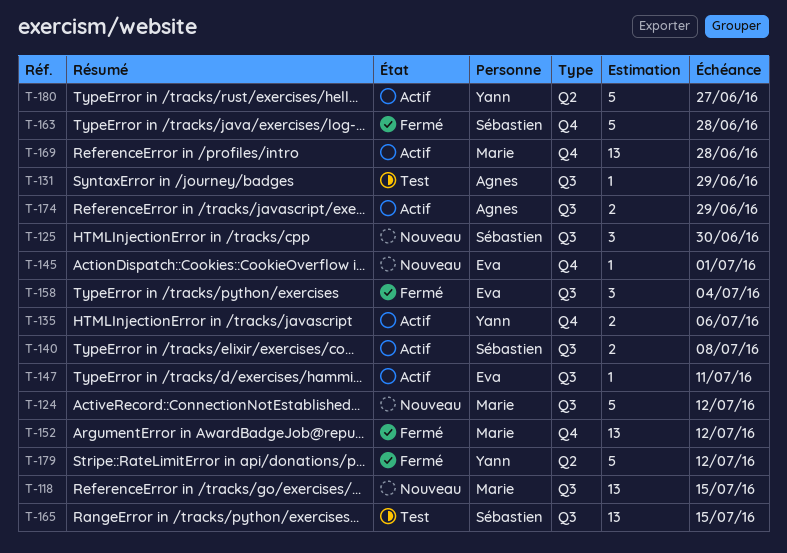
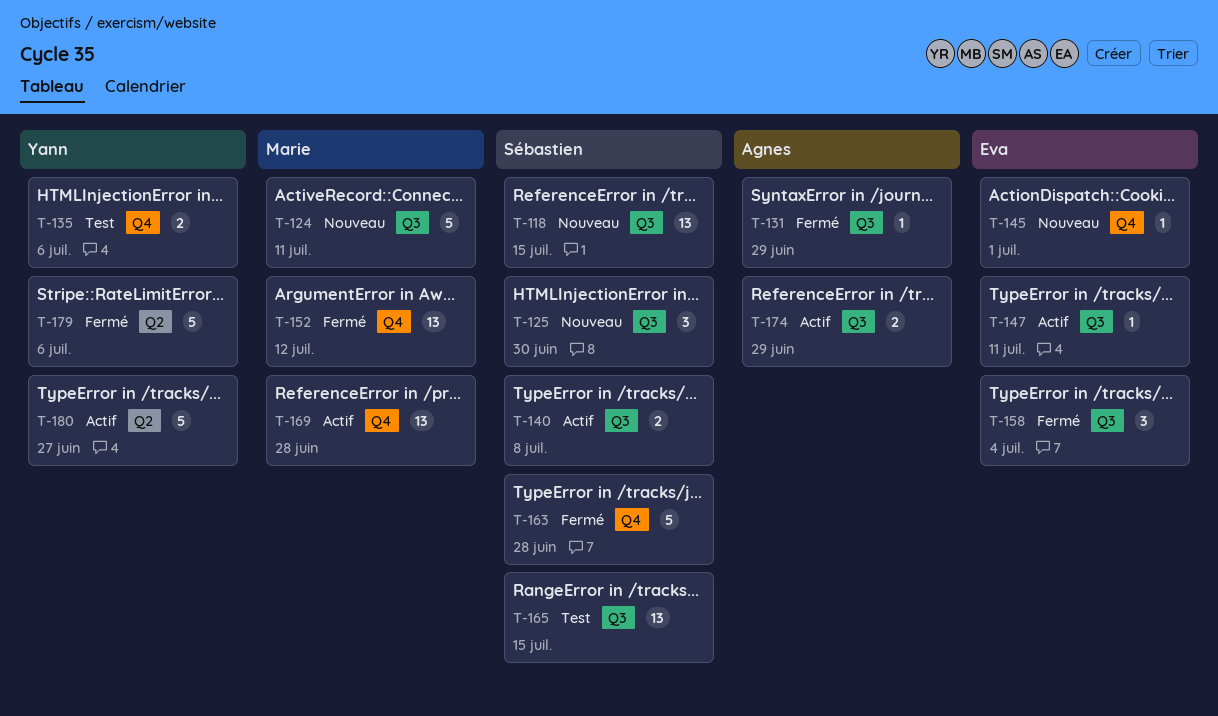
T-118, owner: Marie -> Sébastien
T-124, due: Jul 12 -> Jul 11
T-131, status: Test -> Fermé
T-135, status: Actif -> Test
T-179, due: Jul 12 -> Jul 6

